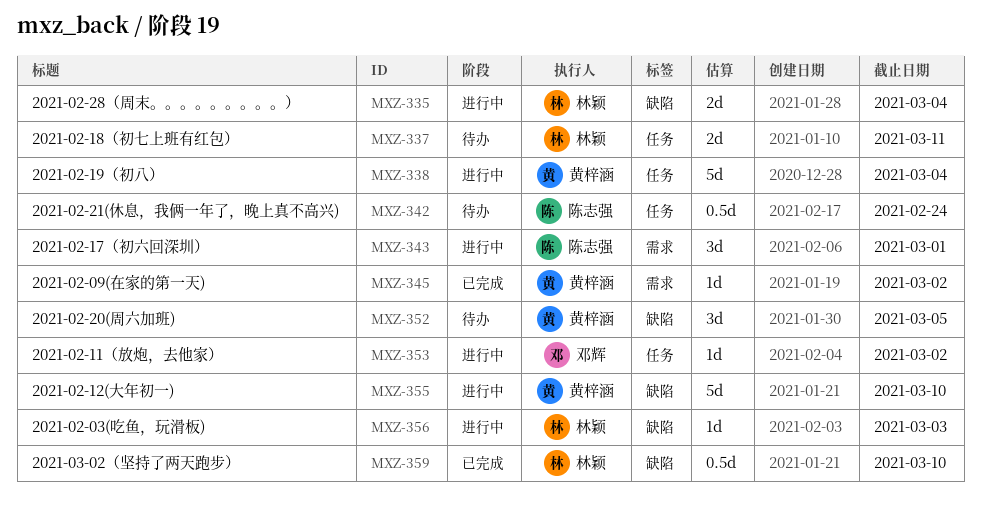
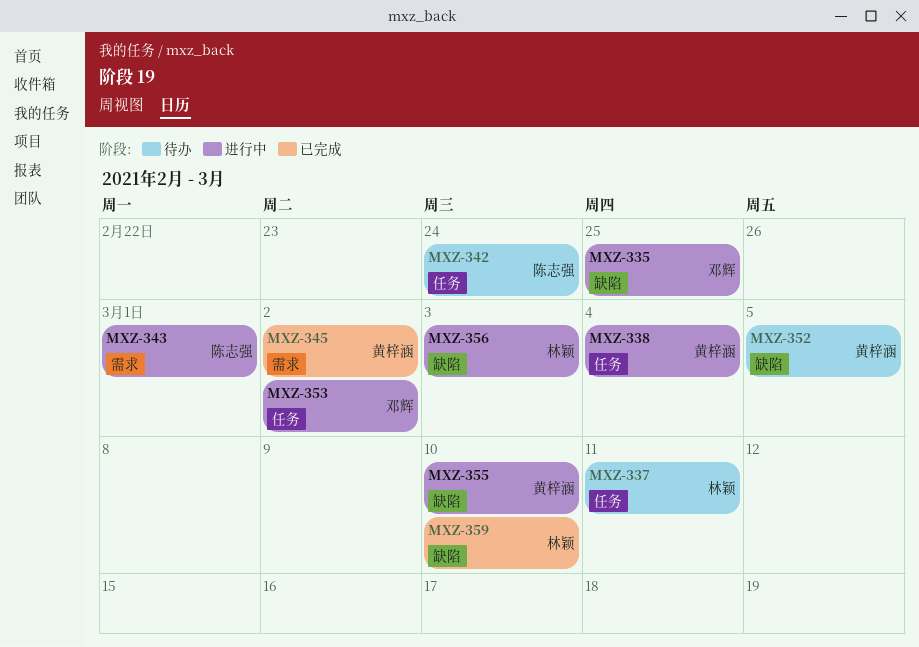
MXZ-335, owner: 林颖 -> 邓辉
MXZ-335, due: Mar 4 -> Feb 25

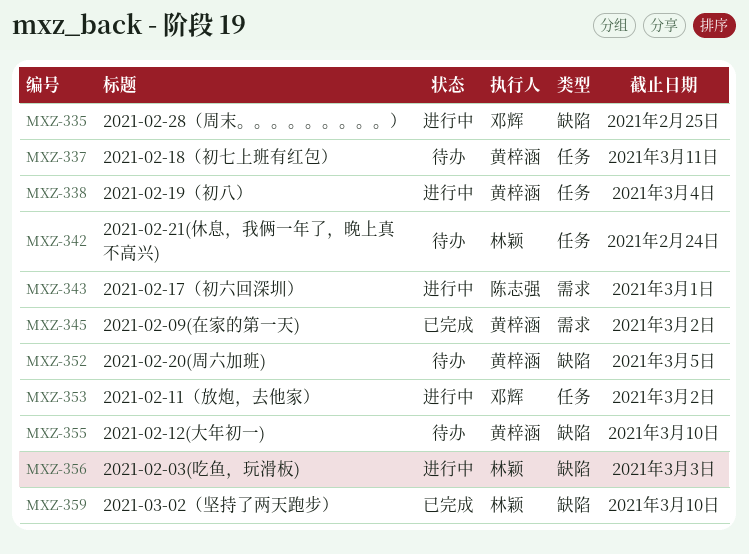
MXZ-337, owner: 林颖 -> 黄梓涵
MXZ-342, owner: 陈志强 -> 林颖
MXZ-355, status: 进行中 -> 待办

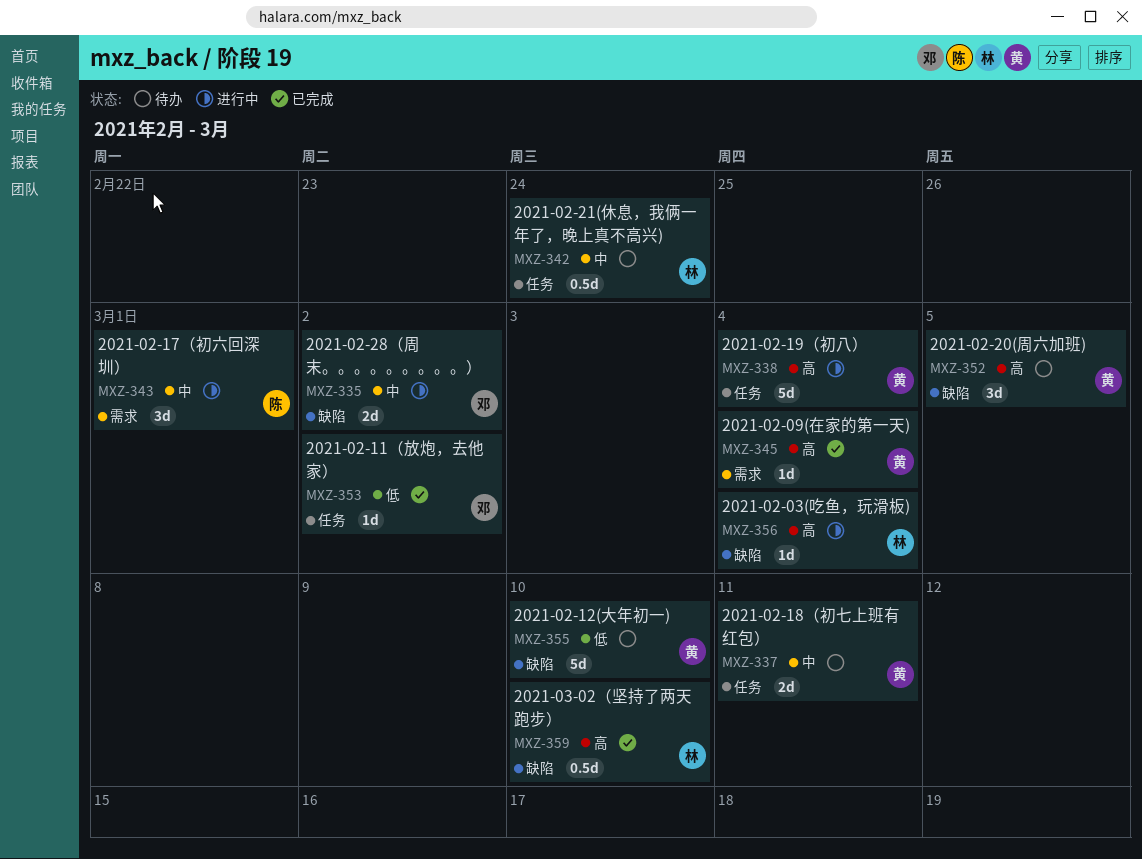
MXZ-335, due: Feb 25 -> Mar 2
MXZ-345, due: Mar 2 -> Mar 4
MXZ-353, status: 进行中 -> 已完成
MXZ-356, due: Mar 3 -> Mar 4

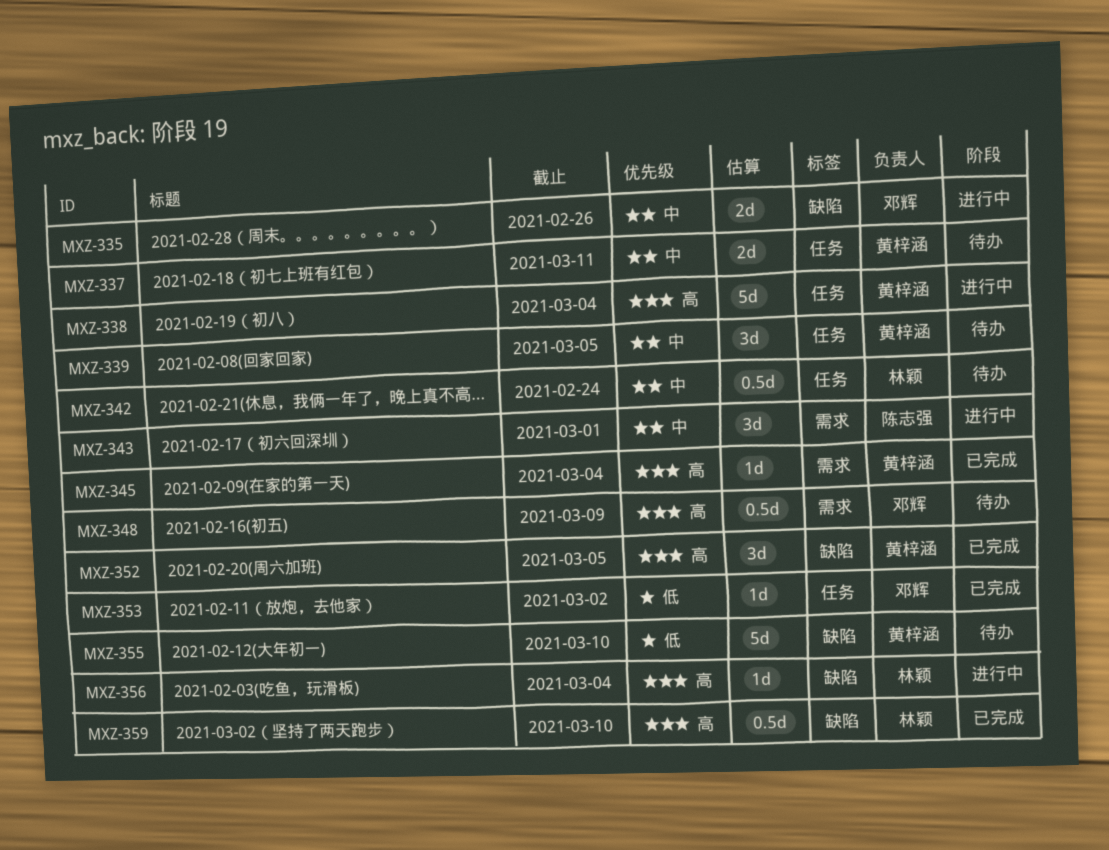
MXZ-335, due: Mar 2 -> Feb 26
MXZ-339: none -> present
MXZ-348: none -> present
MXZ-352, status: 待办 -> 已完成

